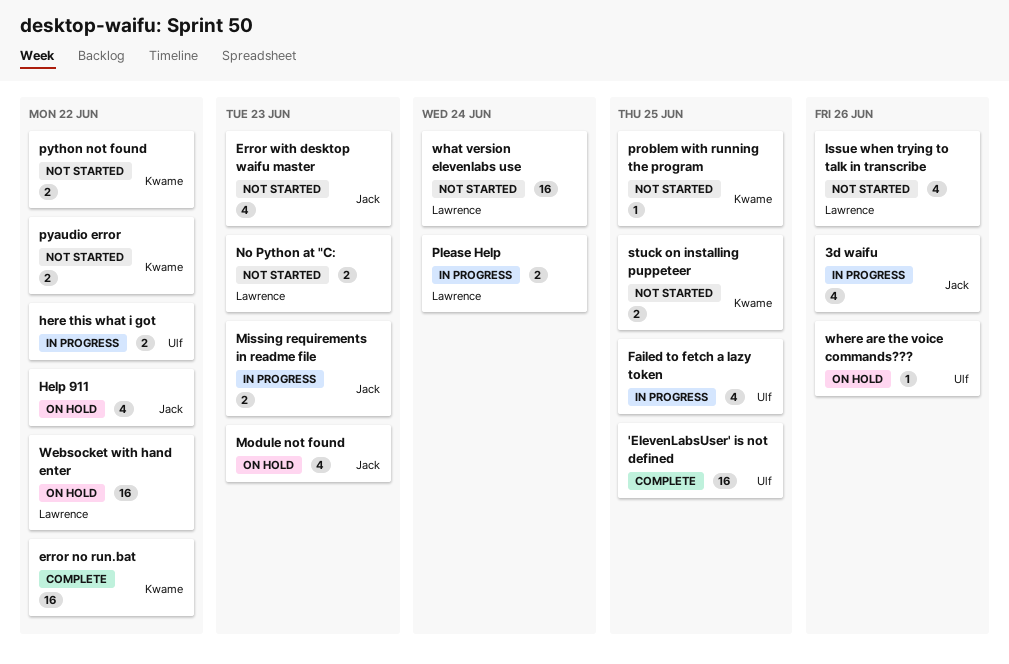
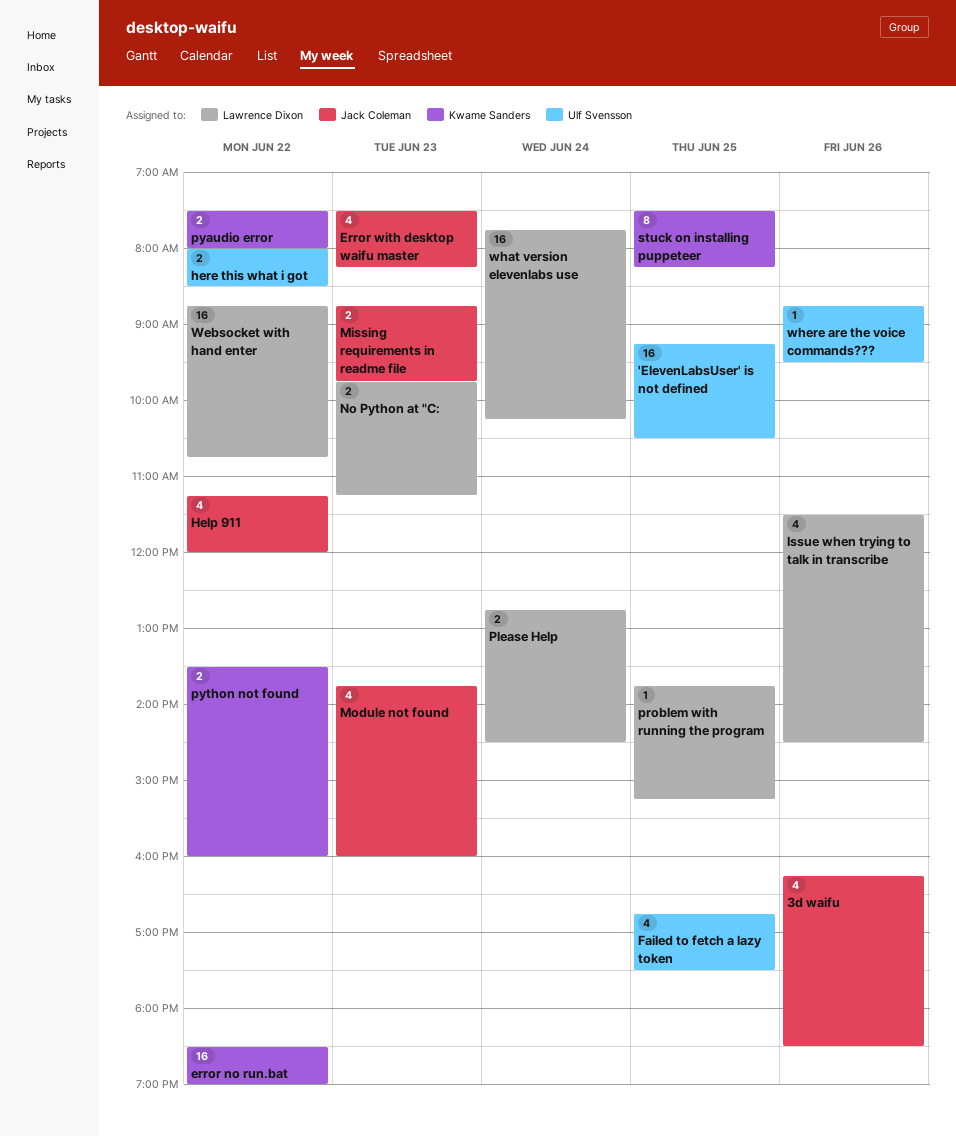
problem with running the program, owner: Kwame Sanders -> Lawrence Dixon
stuck on installing puppeteer, estimate: 2 -> 8

